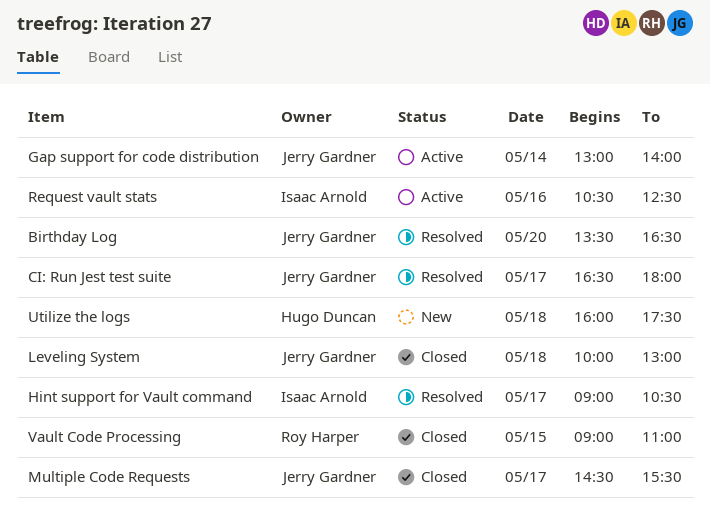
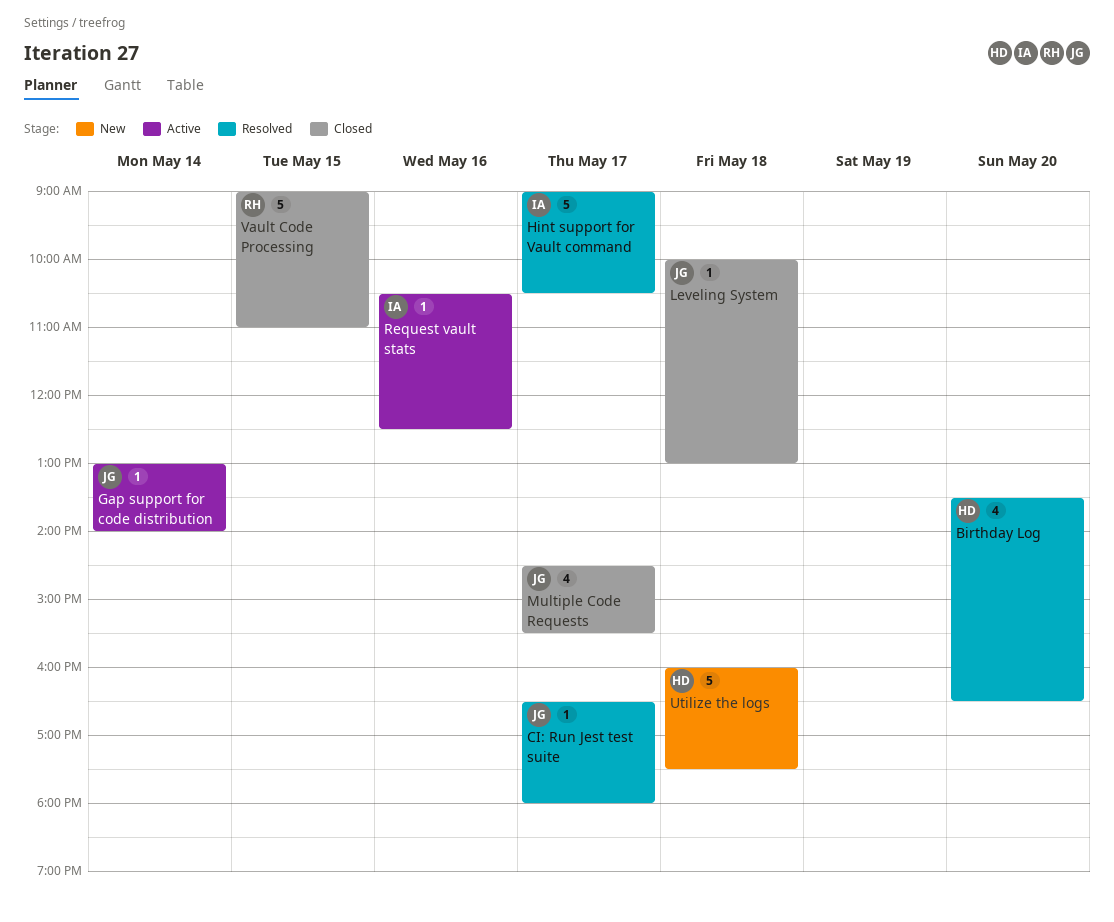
Birthday Log, owner: Jerry Gardner -> Hugo Duncan

